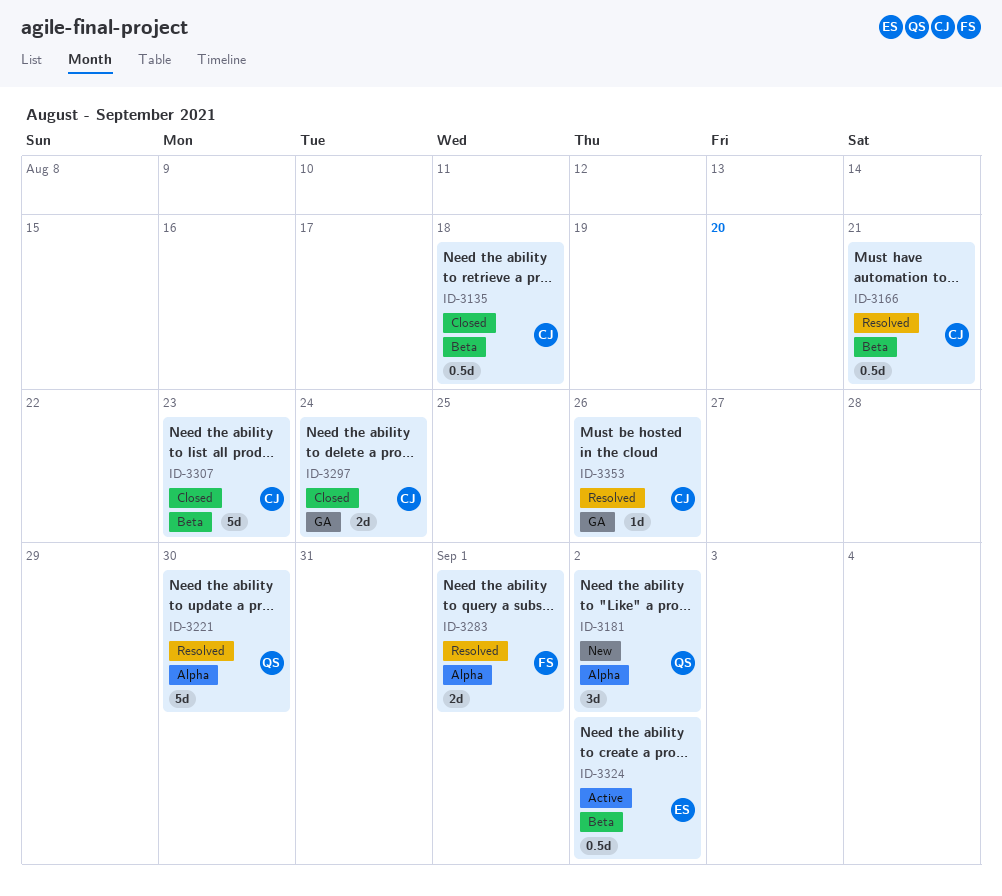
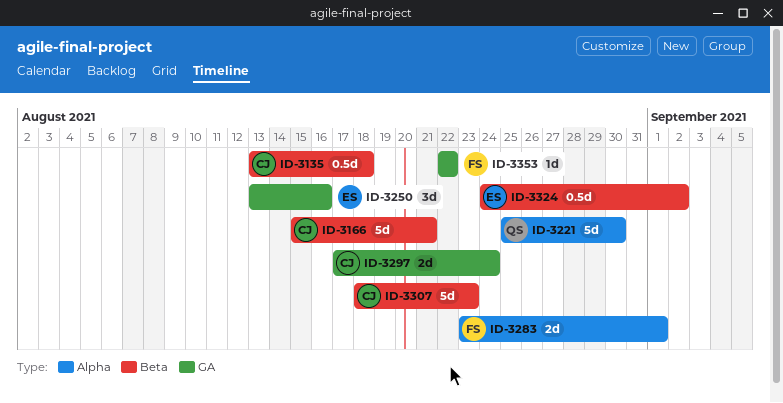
ID-3166, estimate: 0.5d -> 5d
ID-3181: present -> none
ID-3250: none -> present
ID-3353, owner: CJ -> FS
ID-3353, due: Aug 26 -> Aug 22

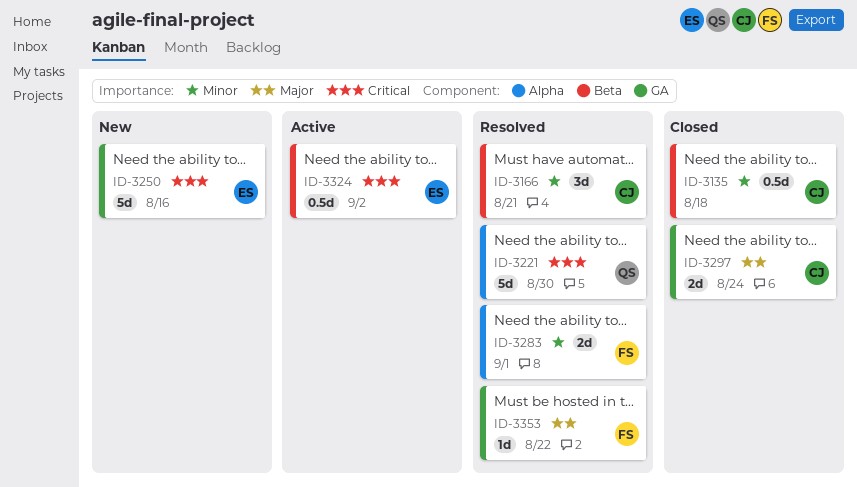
ID-3166, estimate: 5d -> 3d
ID-3250, estimate: 3d -> 5d
ID-3307: present -> none

